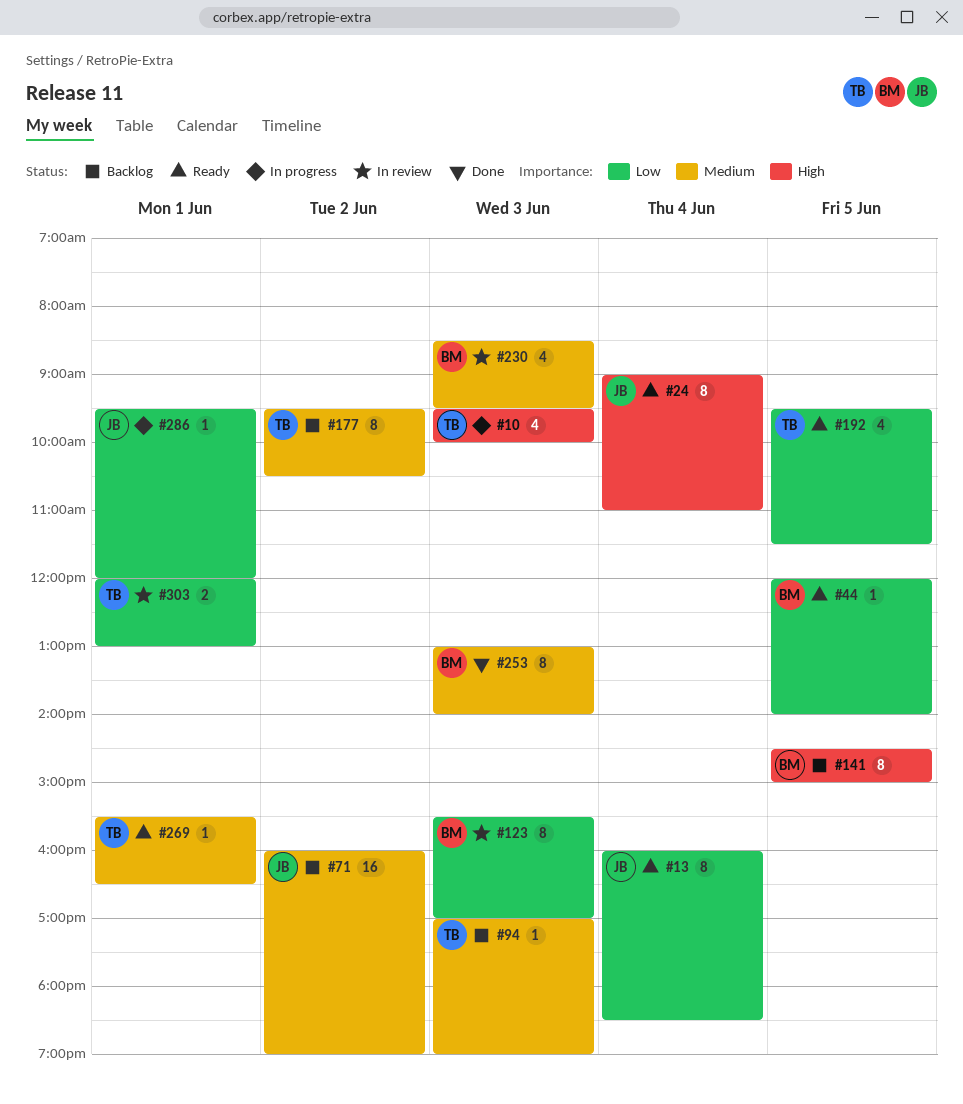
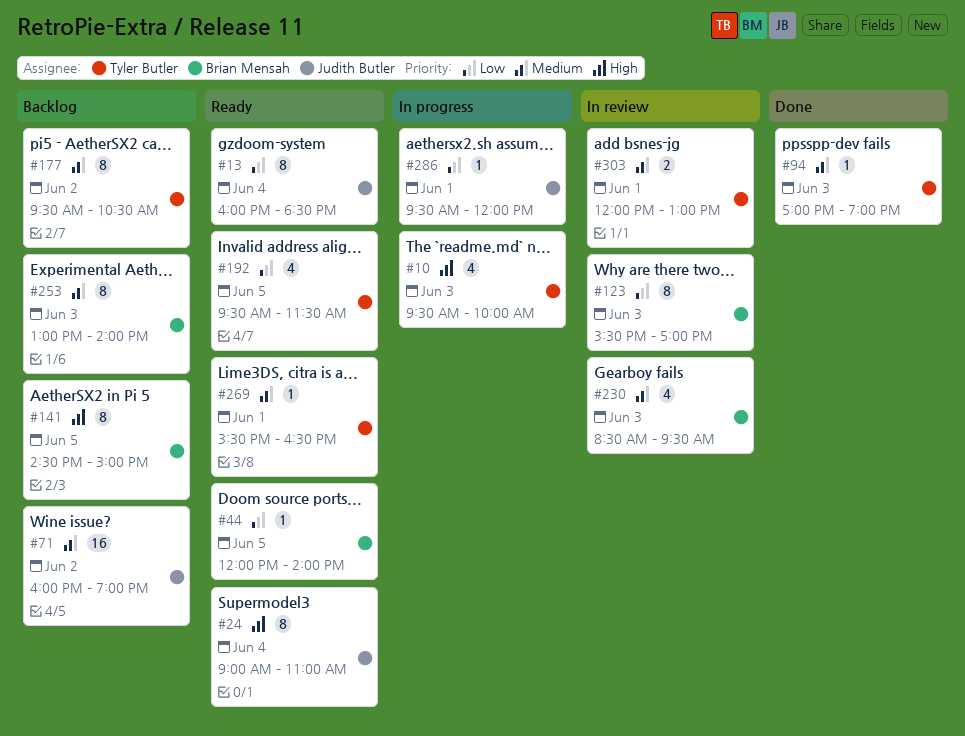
#94, status: Backlog -> Done
#253, status: Done -> Backlog
#303, priority: Low -> Medium

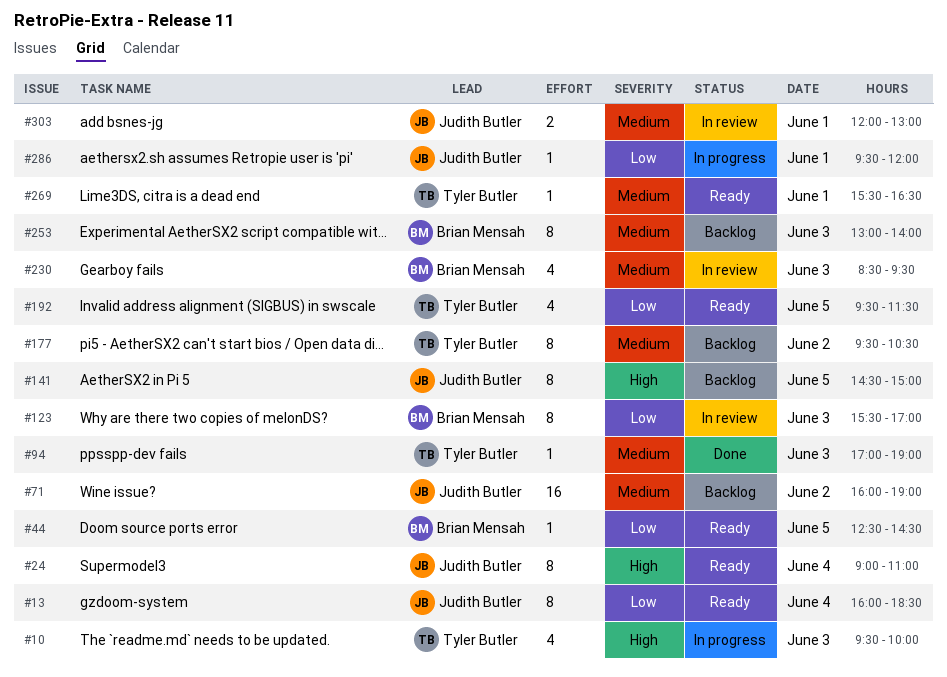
#44, begins: 12:00 -> 12:30
#44, ends: 14:00 -> 14:30
#141, owner: Brian Mensah -> Judith Butler
#303, owner: Tyler Butler -> Judith Butler

